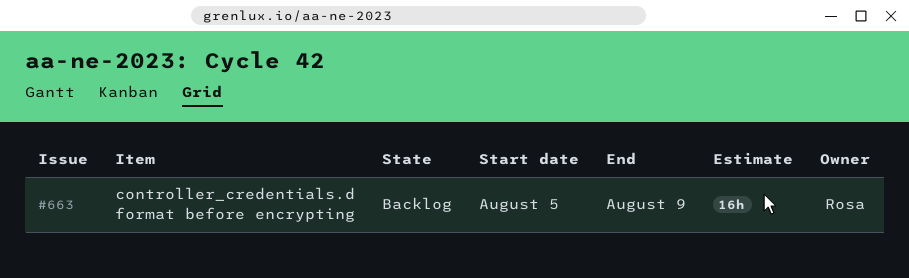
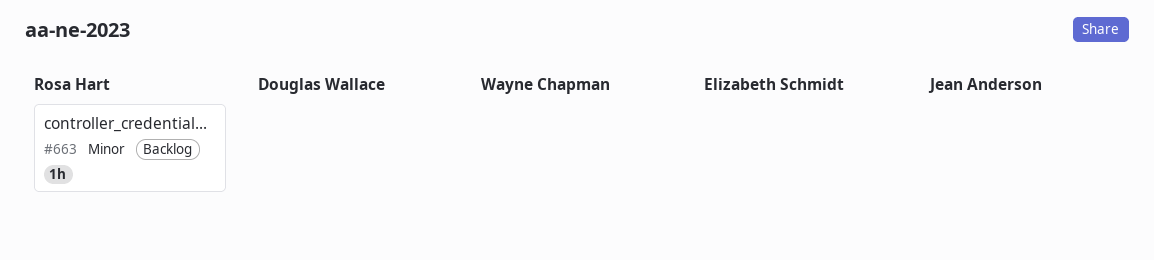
#663, estimate: 16h -> 1h

